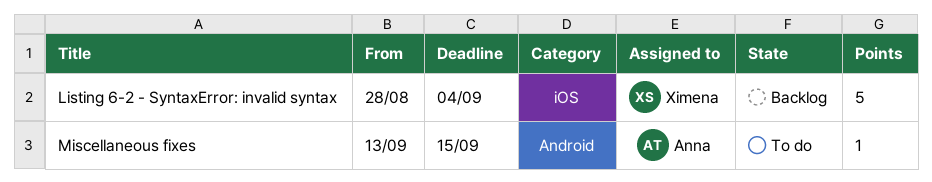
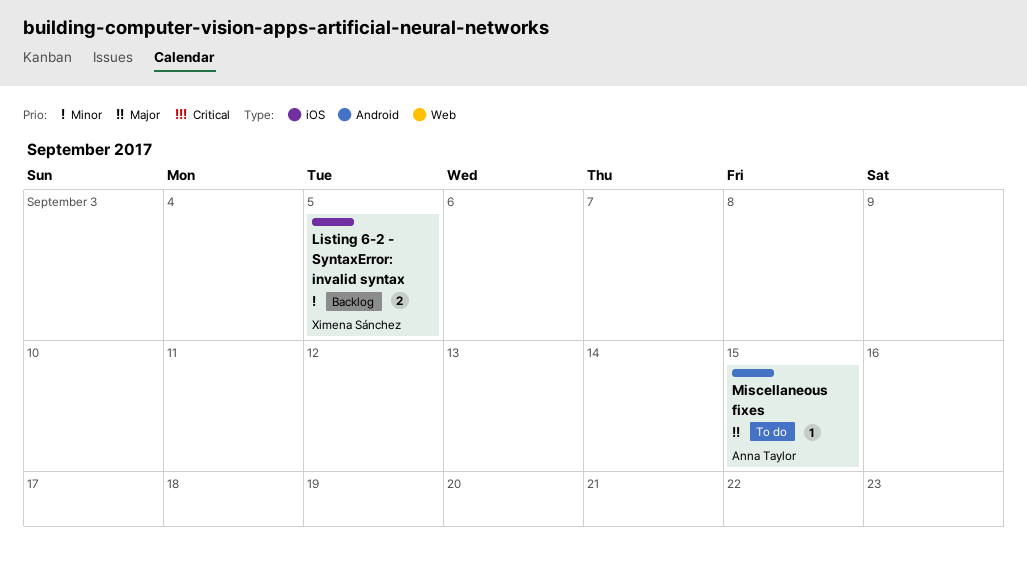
Listing 6-2 - SyntaxError: invalid syntax, estimate: 5 -> 2
Listing 6-2 - SyntaxError: invalid syntax, due: Sep 4 -> Sep 5

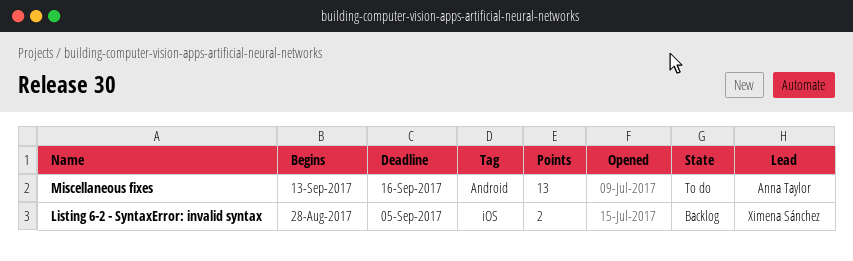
Miscellaneous fixes, estimate: 1 -> 13
Miscellaneous fixes, due: Sep 15 -> Sep 16

